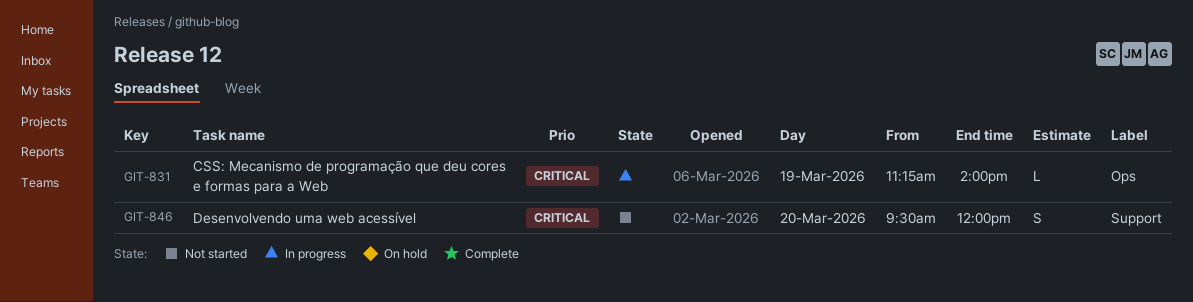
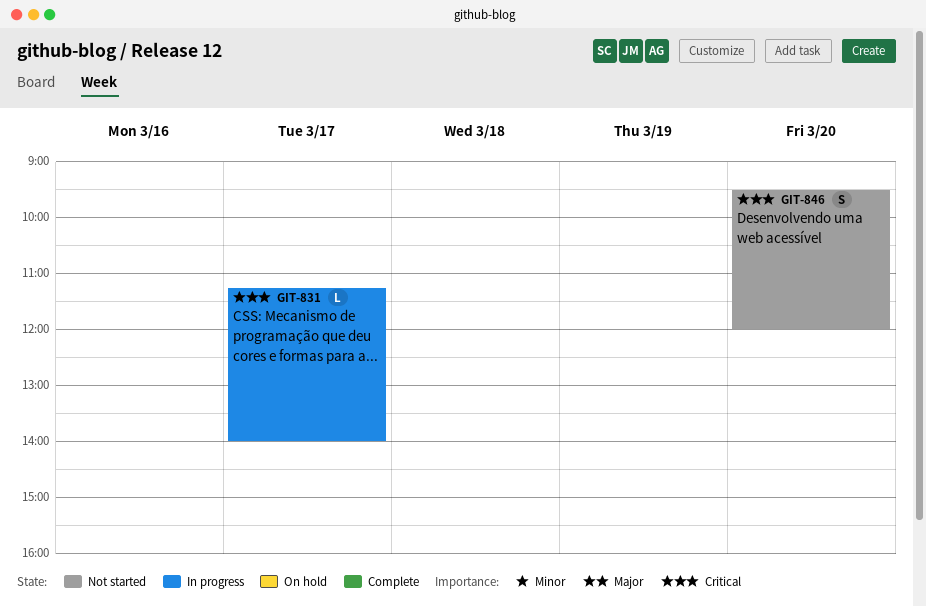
GIT-831, day: Mar 19 -> Mar 17

